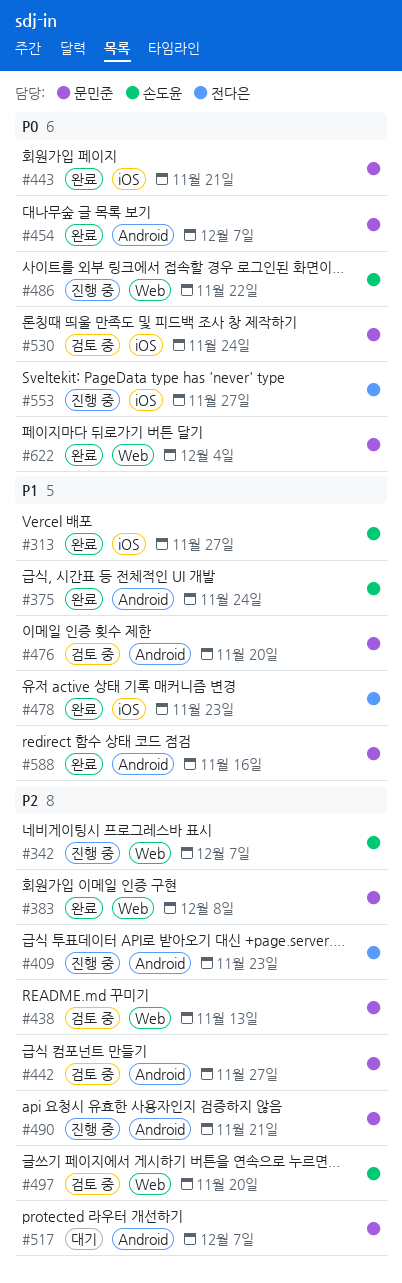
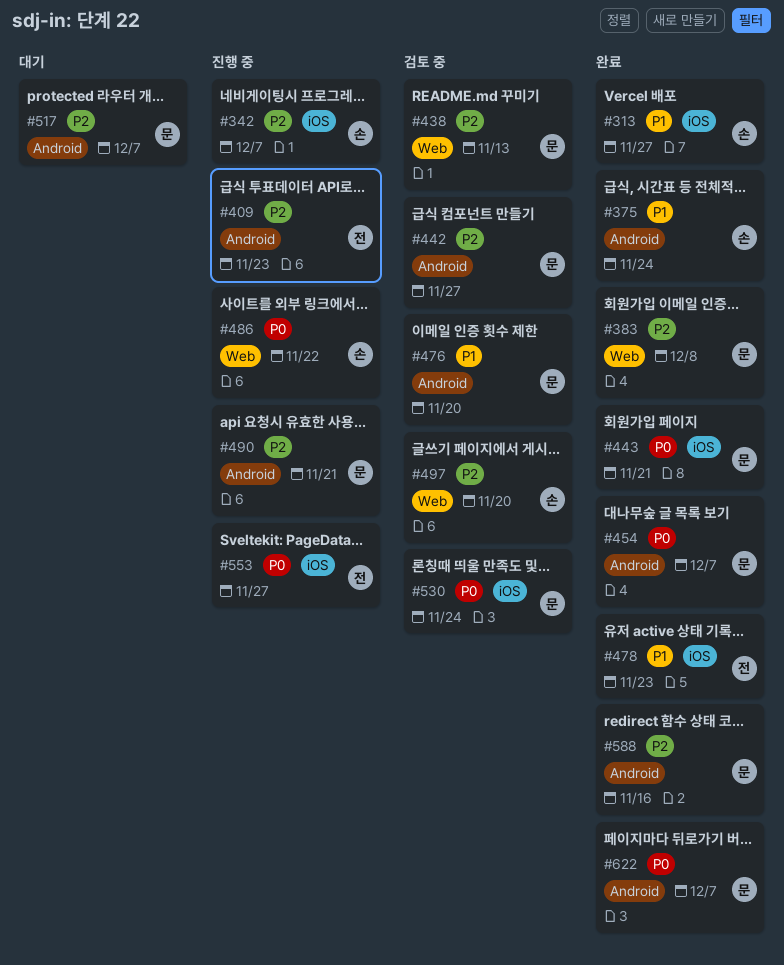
#342, label: Web -> iOS
#588, priority: P1 -> P2
#622, label: Web -> Android
#622, due: Dec 4 -> Dec 7

